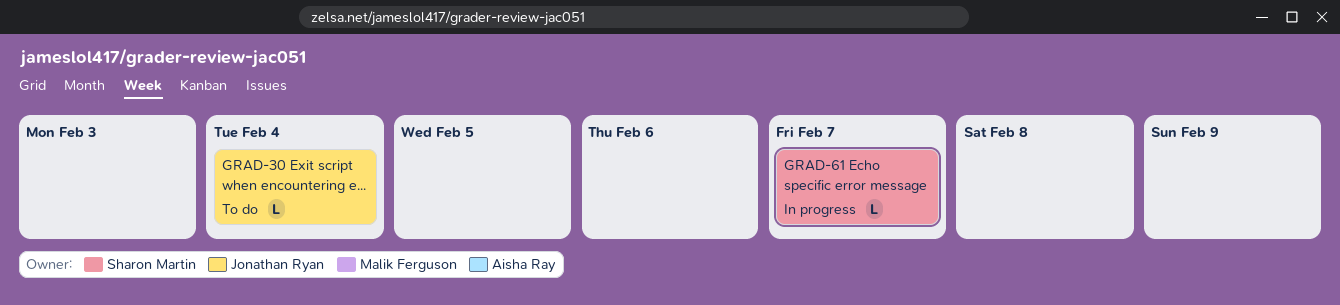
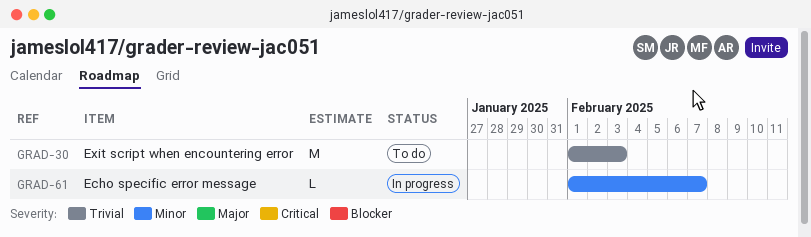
GRAD-30, estimate: L -> M
GRAD-30, due: Feb 4 -> Feb 3

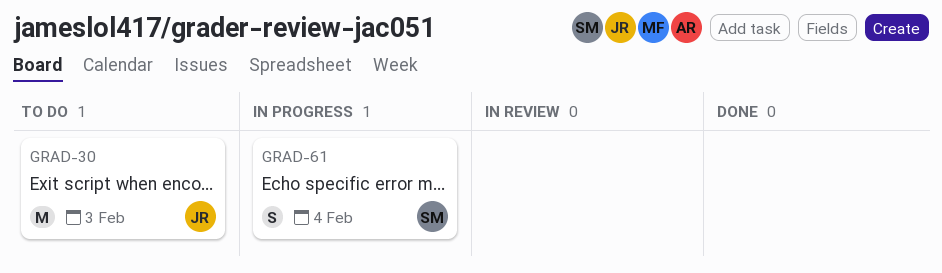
GRAD-61, estimate: L -> S
GRAD-61, due: Feb 7 -> Feb 4

